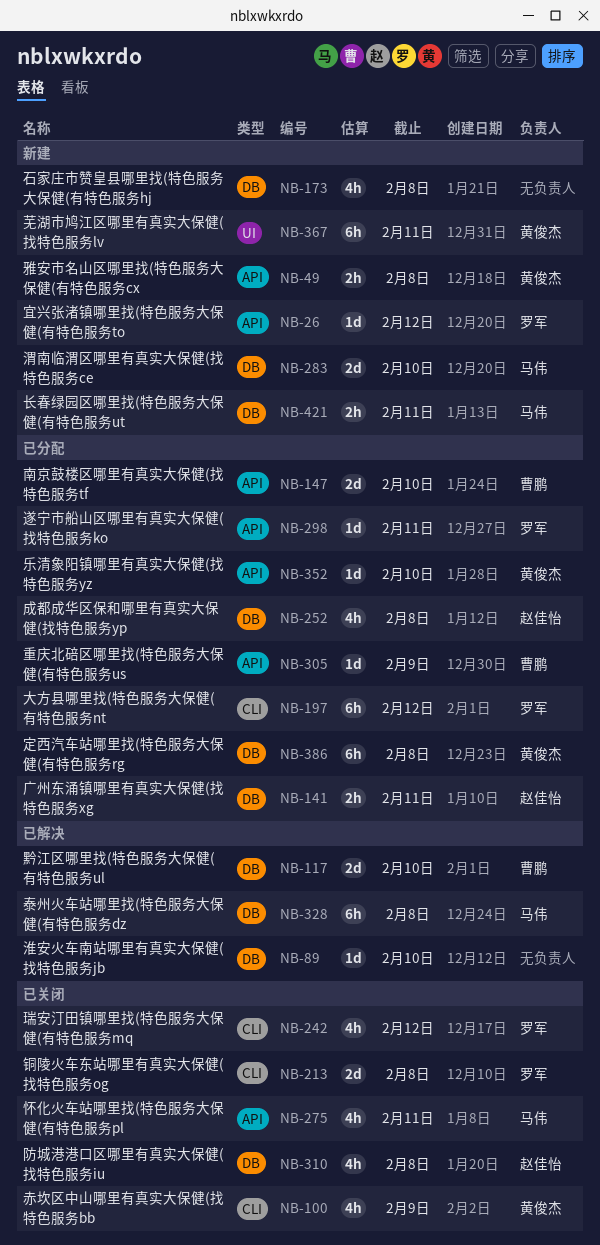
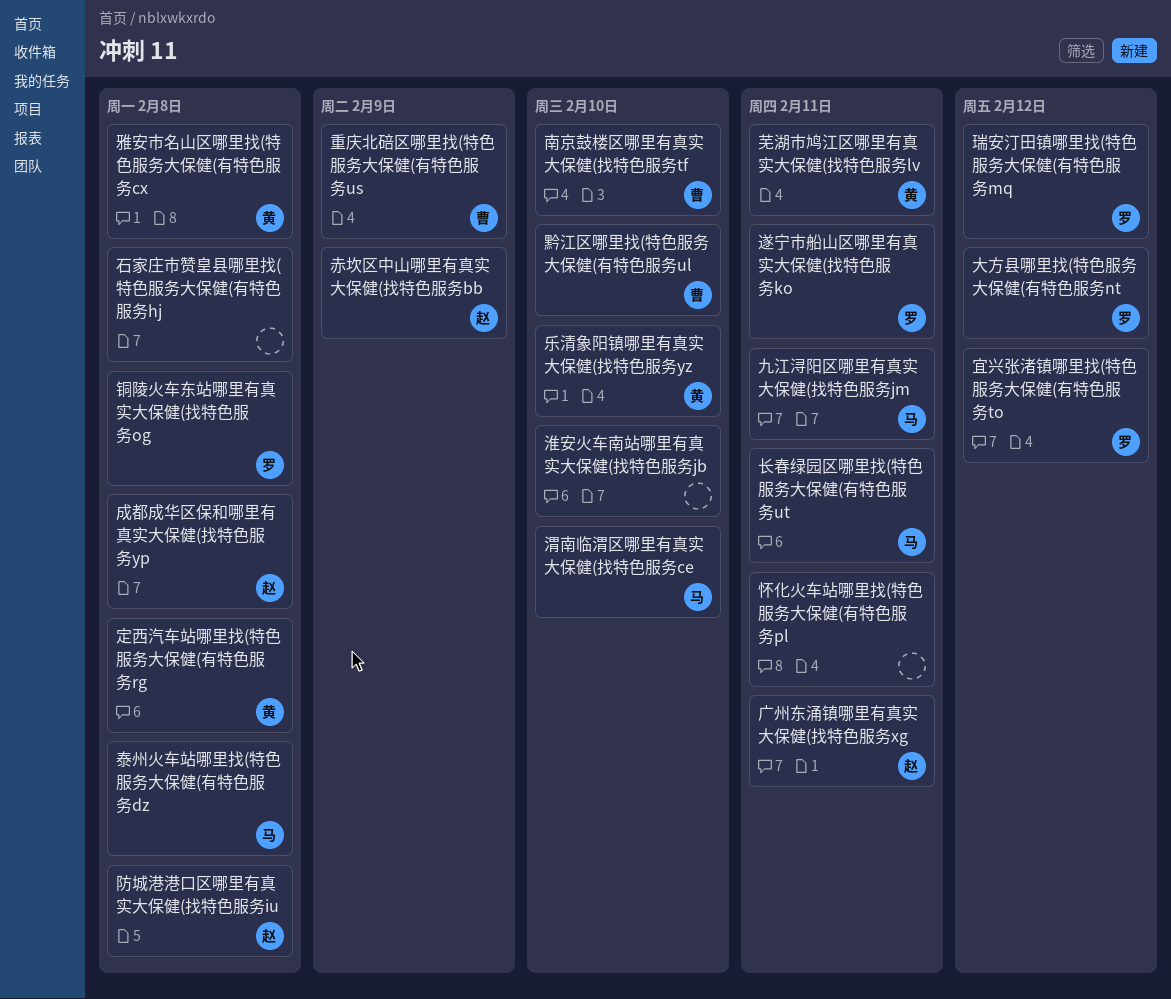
九江浔阳区哪里有真实大保健(找特色服务jm: none -> present
怀化火车站哪里找(特色服务大保健(有特色服务pl, owner: 马伟 -> none
赤坎区中山哪里有真实大保健(找特色服务bb, owner: 黄俊杰 -> 赵佳怡

